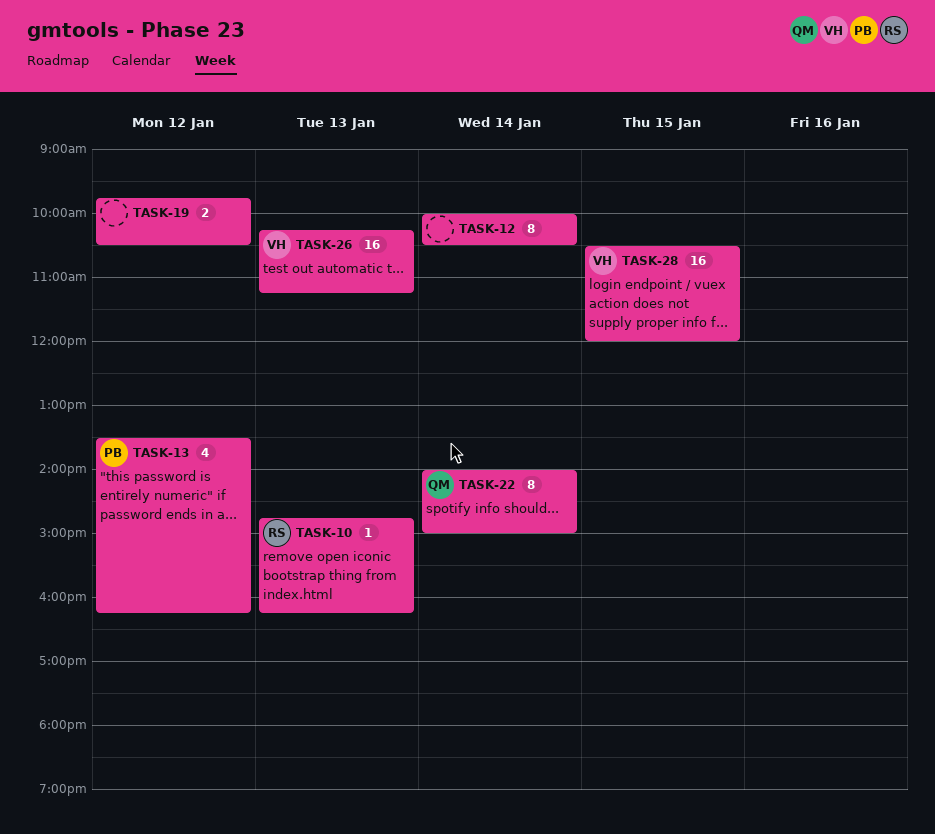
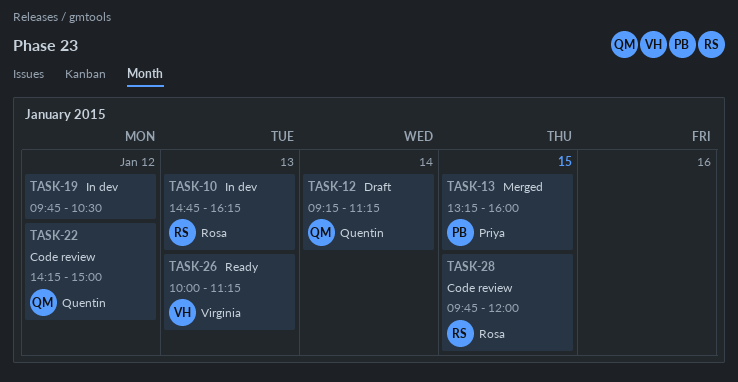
TASK-12, owner: none -> Quentin
TASK-12, begins: 10:00 -> 09:15
TASK-12, ends: 10:30 -> 11:15
TASK-13, day: Jan 12 -> Jan 15
TASK-13, begins: 13:30 -> 13:15
TASK-13, ends: 16:15 -> 16:00
TASK-22, day: Jan 14 -> Jan 12
TASK-22, begins: 14:00 -> 14:15
TASK-26, begins: 10:15 -> 10:00
TASK-28, owner: Virginia -> Rosa
TASK-28, begins: 10:30 -> 09:45

